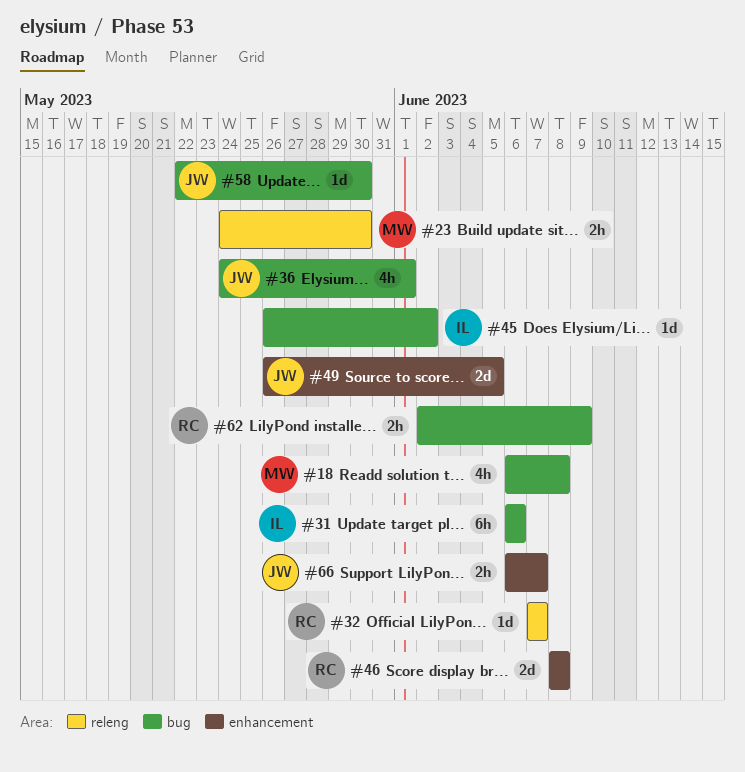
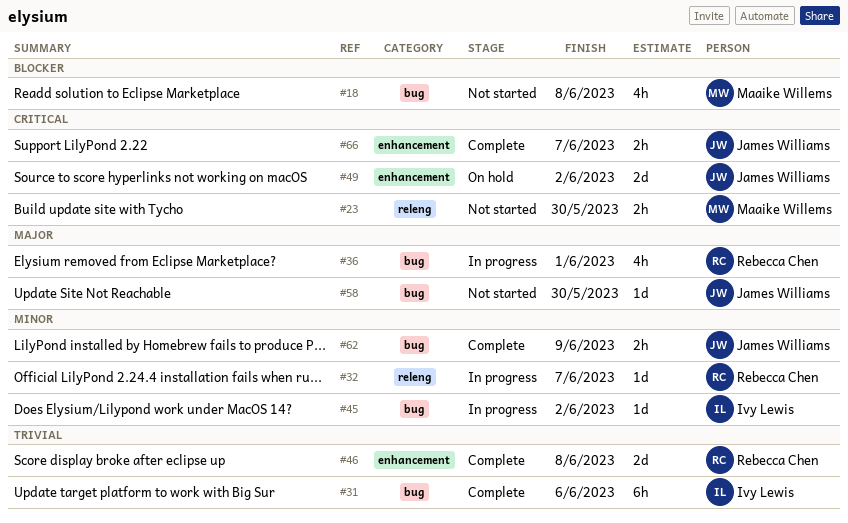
#36, owner: James Williams -> Rebecca Chen
#49, due: Jun 5 -> Jun 2
#62, owner: Rebecca Chen -> James Williams

